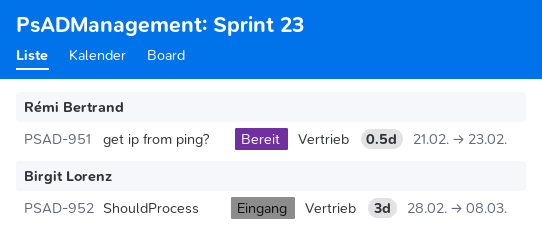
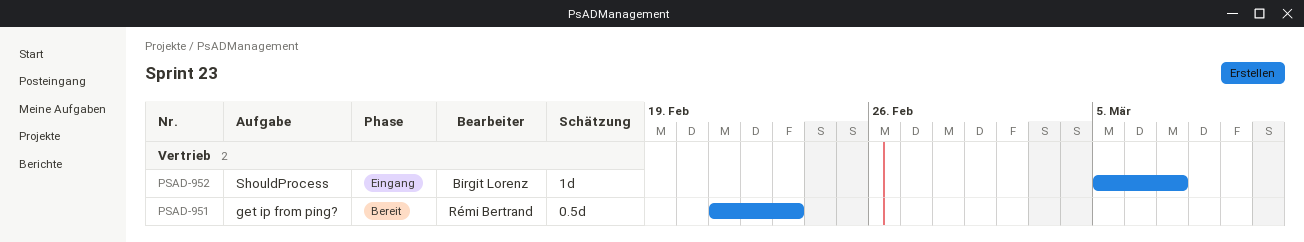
PSAD-952, estimate: 3d -> 1d
PSAD-952, start: Feb 28 -> Mar 5
PSAD-952, due: Mar 8 -> Mar 7

